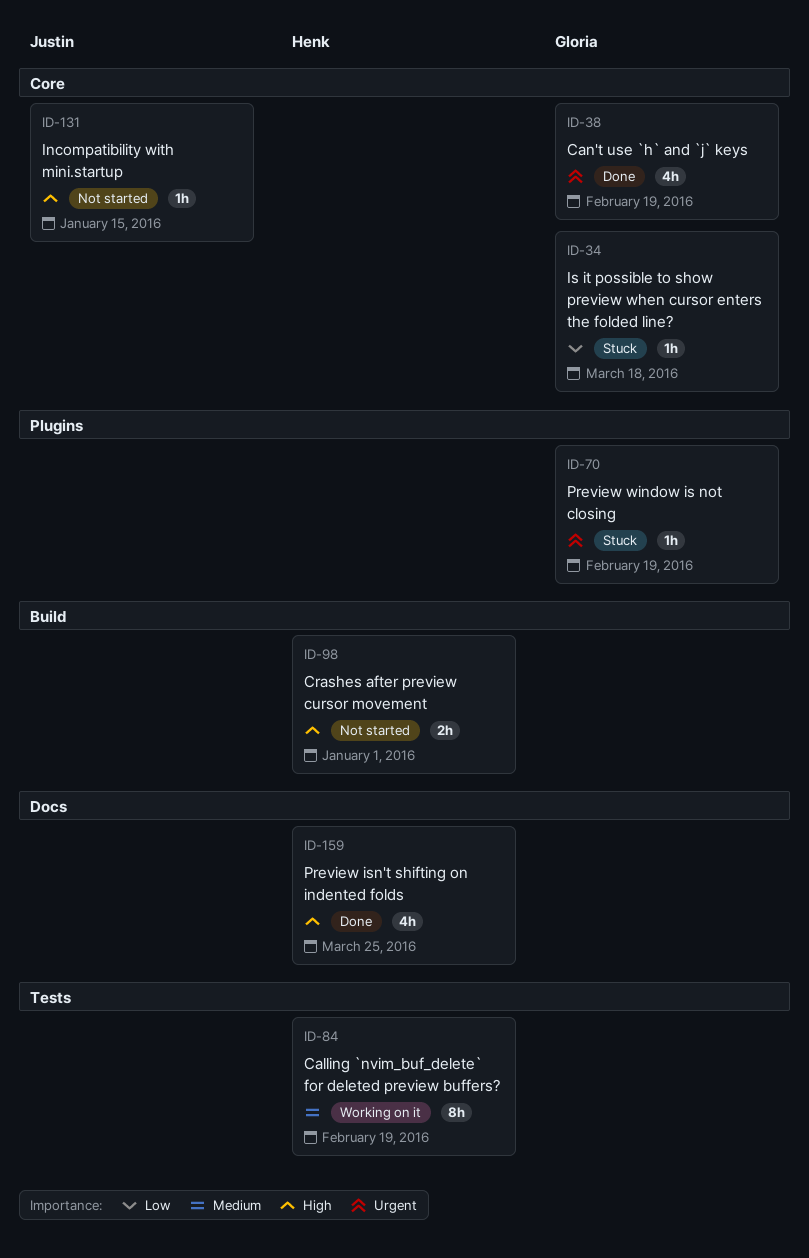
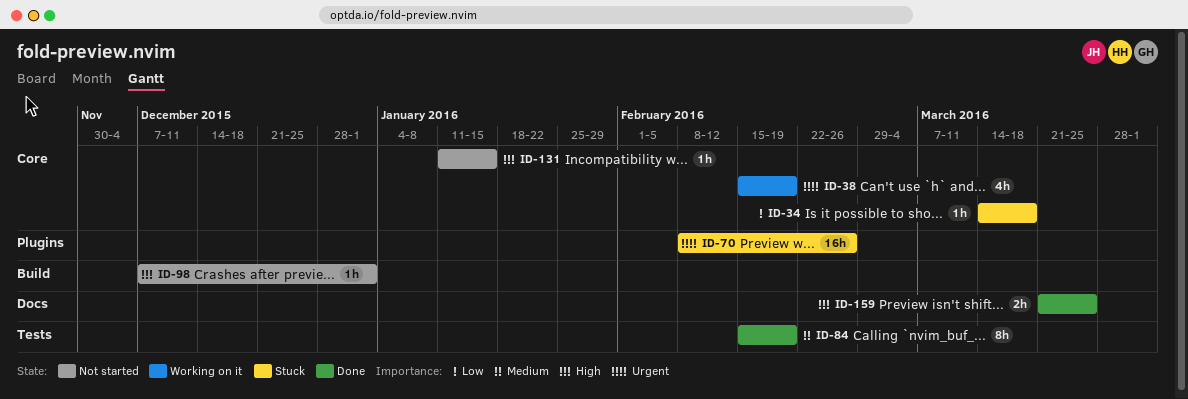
ID-38, status: Done -> Working on it
ID-70, estimate: 1h -> 16h
ID-70, due: Feb 19 -> Feb 26
ID-84, status: Working on it -> Done
ID-98, estimate: 2h -> 1h
ID-159, estimate: 4h -> 2h

